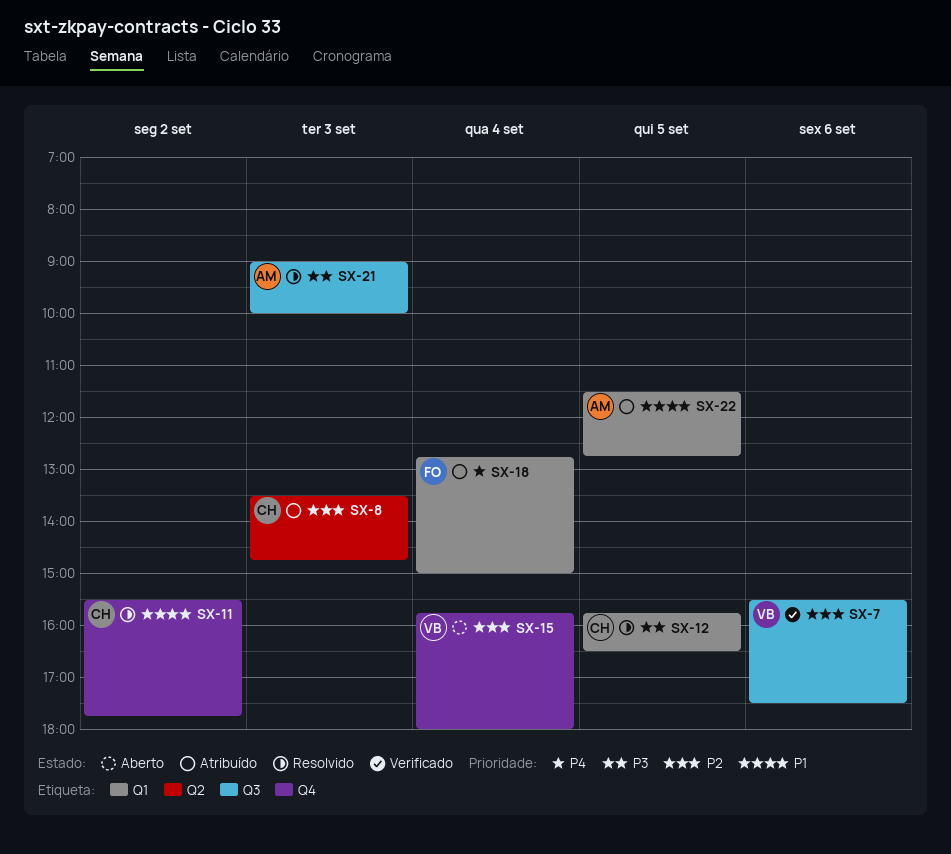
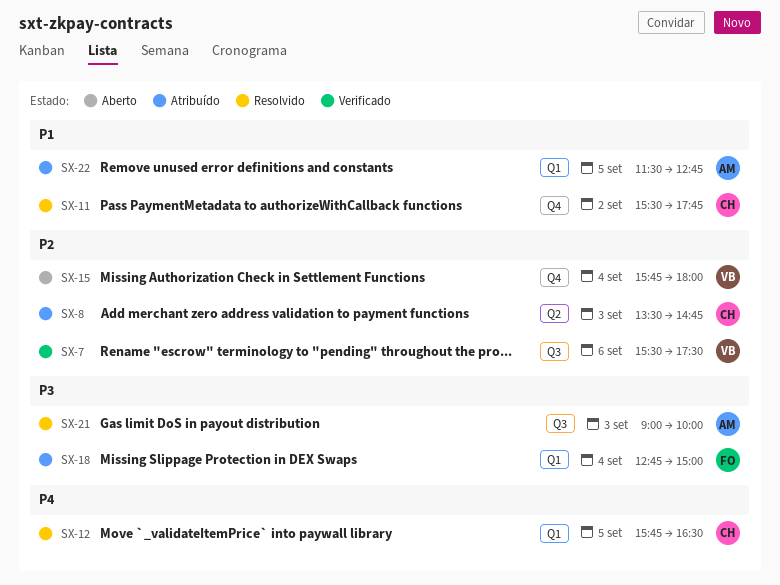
SX-12, priority: P3 -> P4
SX-18, priority: P4 -> P3

